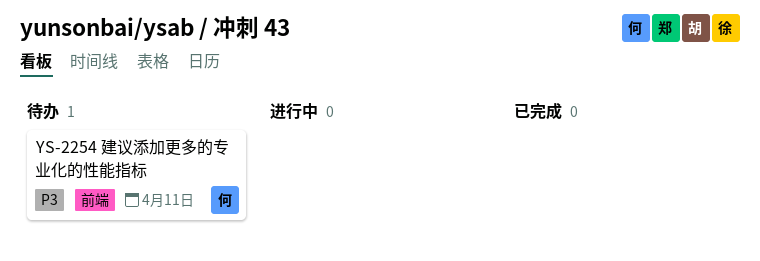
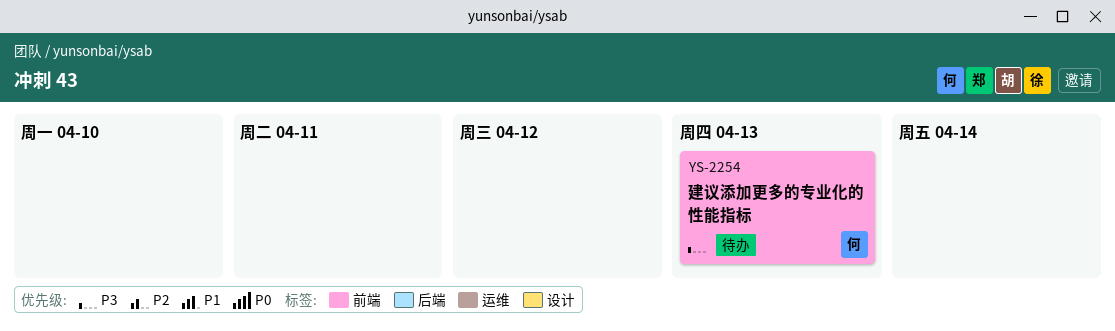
YS-2254, due: Apr 11 -> Apr 13

